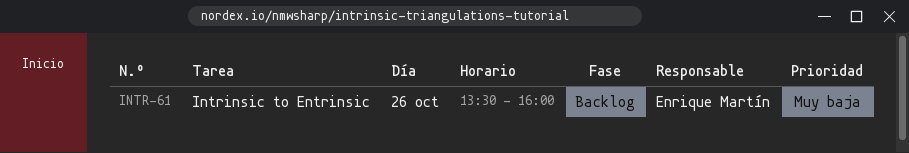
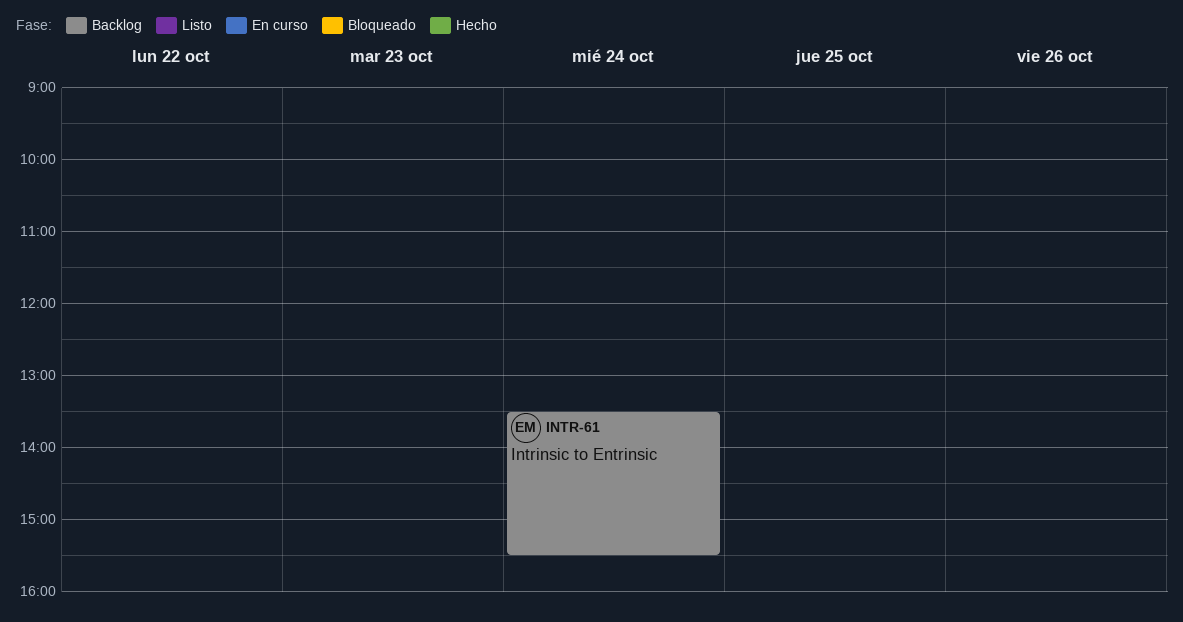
INTR-61, day: Oct 26 -> Oct 24
INTR-61, ends: 16:00 -> 15:30

